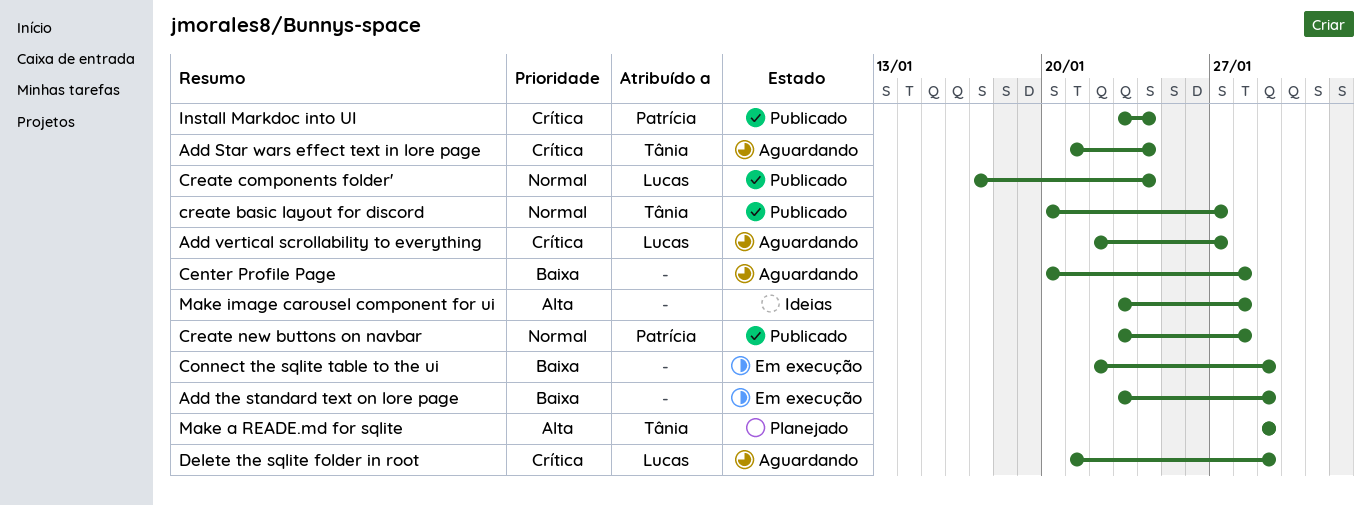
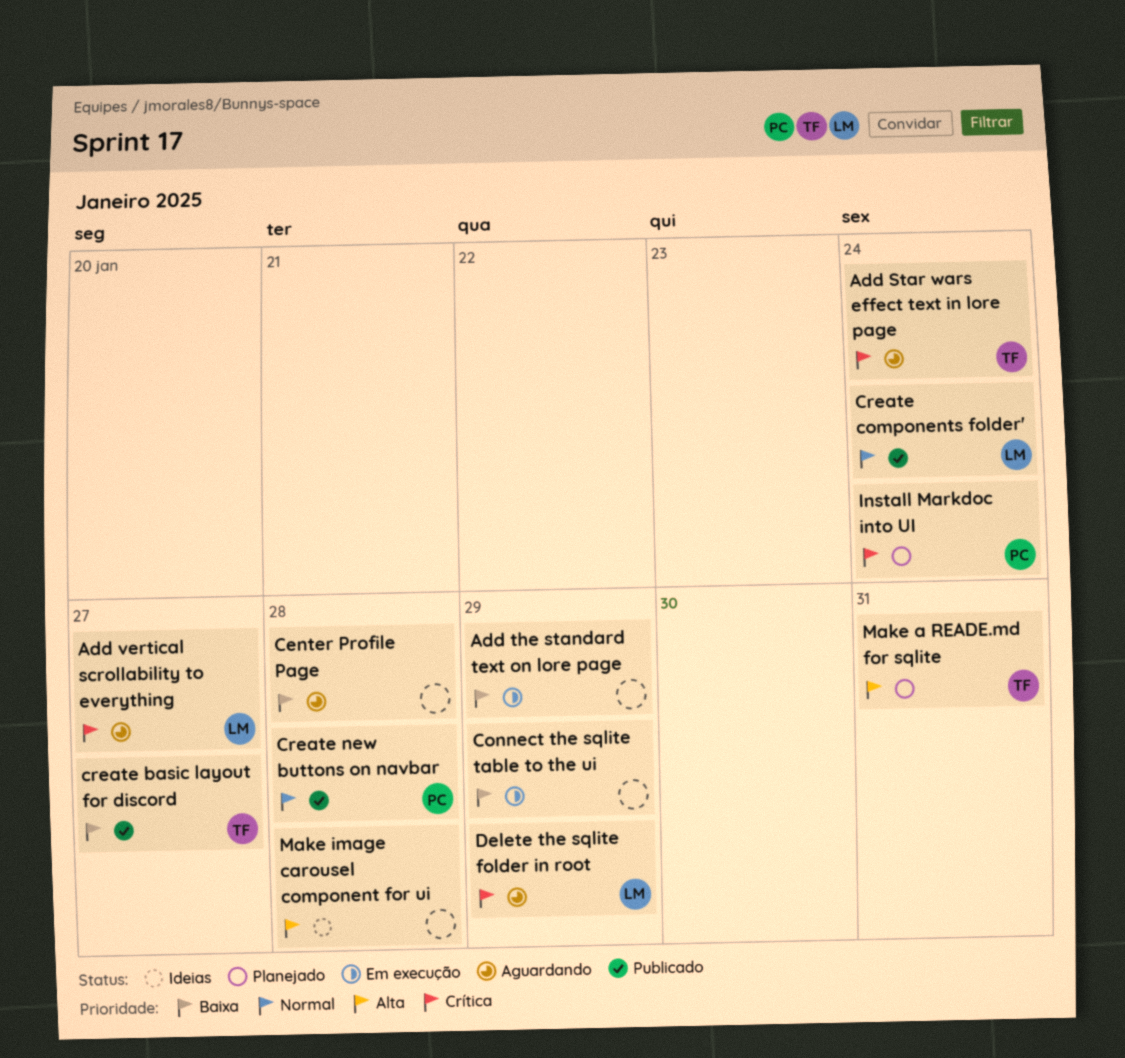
create basic layout for discord, priority: Normal -> Baixa
Install Markdoc into UI, status: Publicado -> Planejado
Make a READE.md for sqlite, due: Jan 29 -> Jan 31

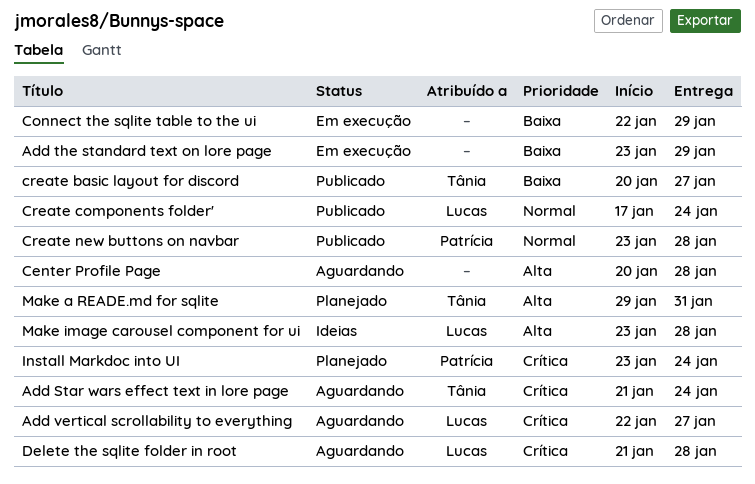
Center Profile Page, priority: Baixa -> Alta
Delete the sqlite folder in root, due: Jan 29 -> Jan 28
Make image carousel component for ui, owner: none -> Lucas

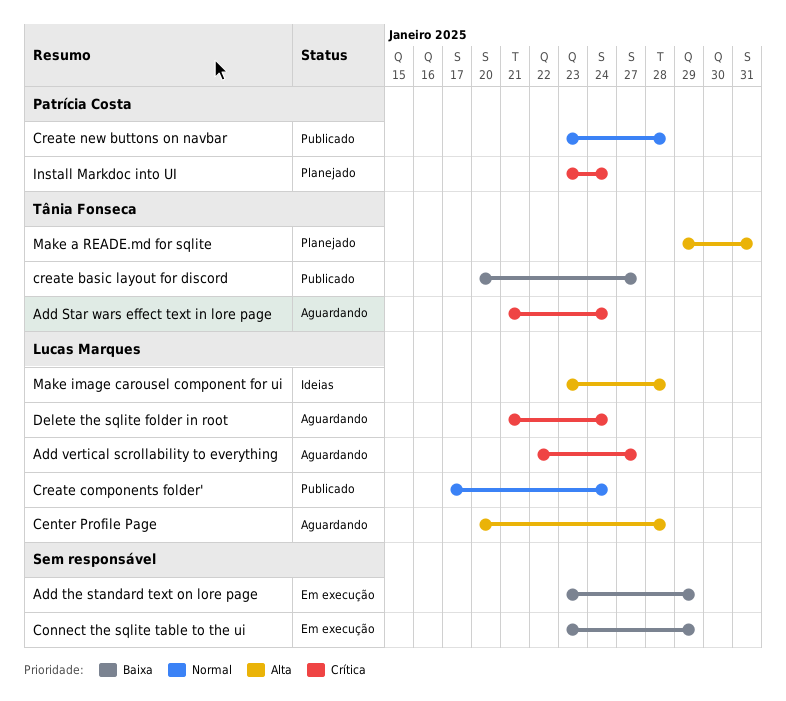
Center Profile Page, owner: none -> Lucas Marques
Connect the sqlite table to the ui, start: Jan 22 -> Jan 23
Delete the sqlite folder in root, due: Jan 28 -> Jan 24

